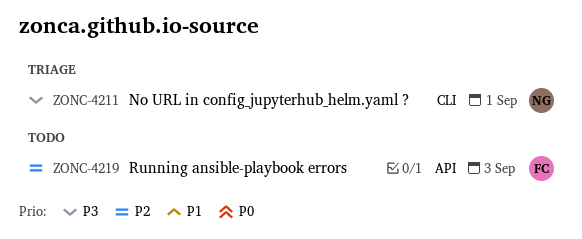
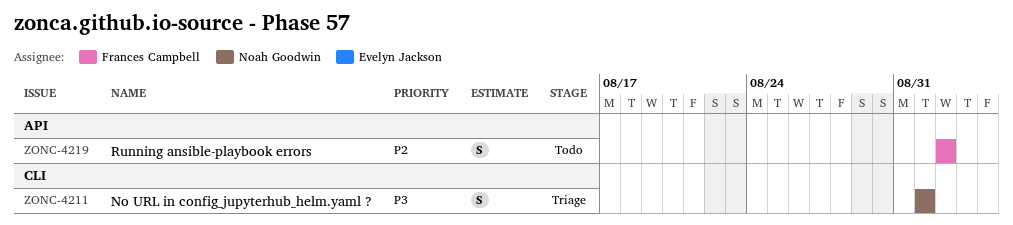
ZONC-4219, due: Sep 3 -> Sep 2

